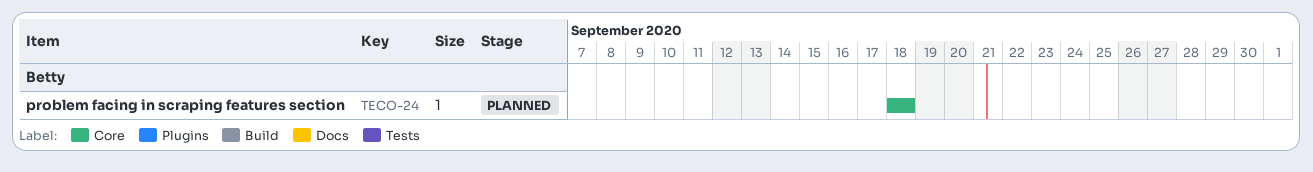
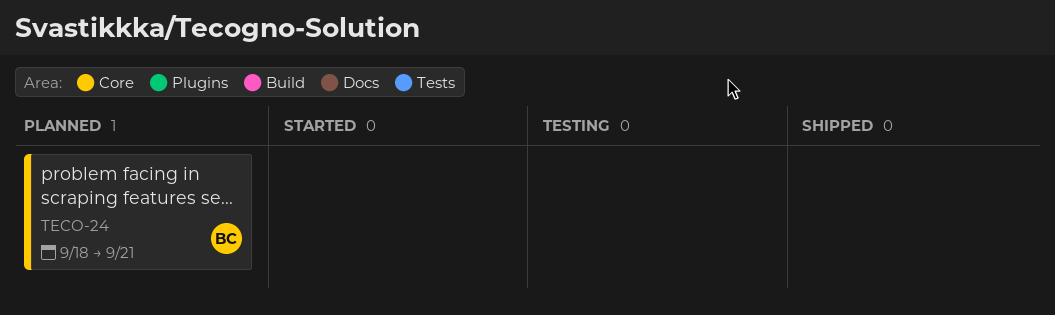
TECO-24, due: Sep 18 -> Sep 21

